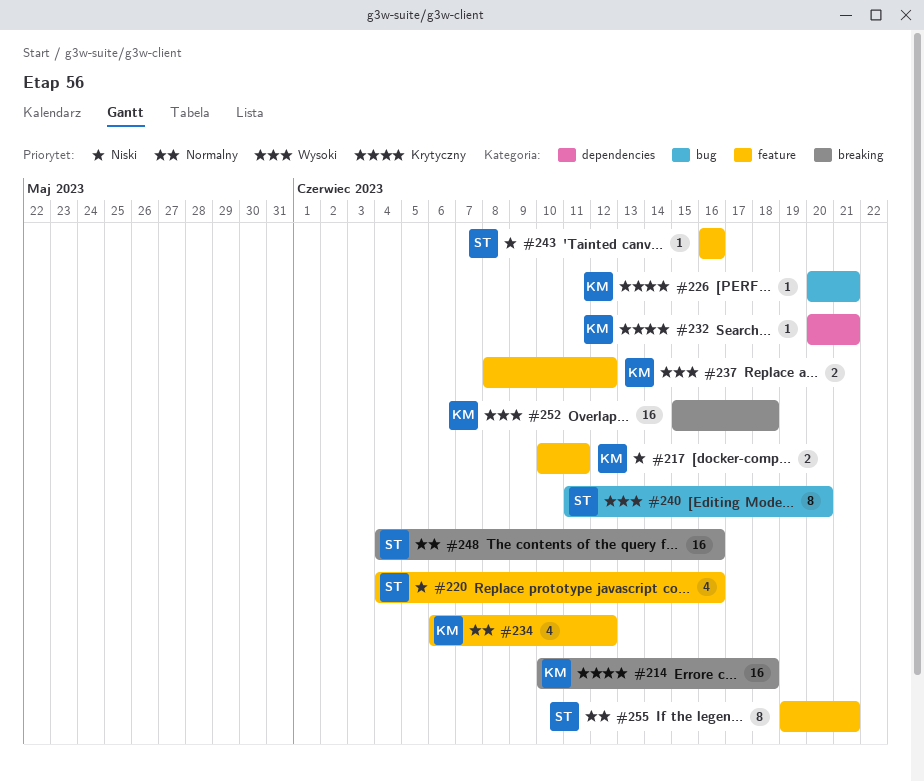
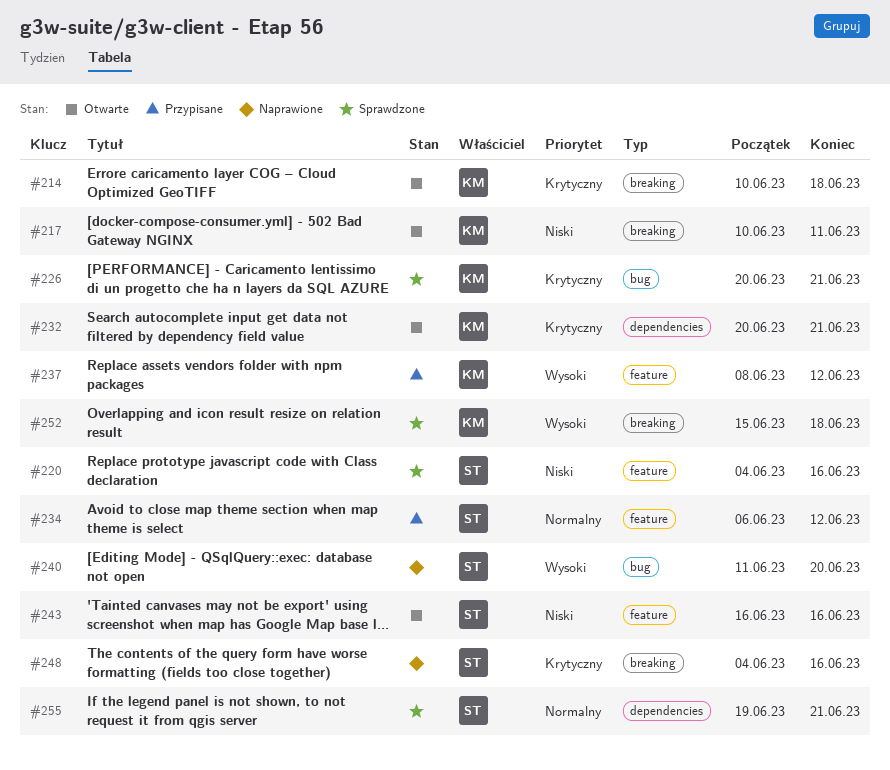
#217, label: feature -> breaking
#234, owner: KM -> ST
#248, priority: Normalny -> Krytyczny
#255, label: feature -> dependencies

